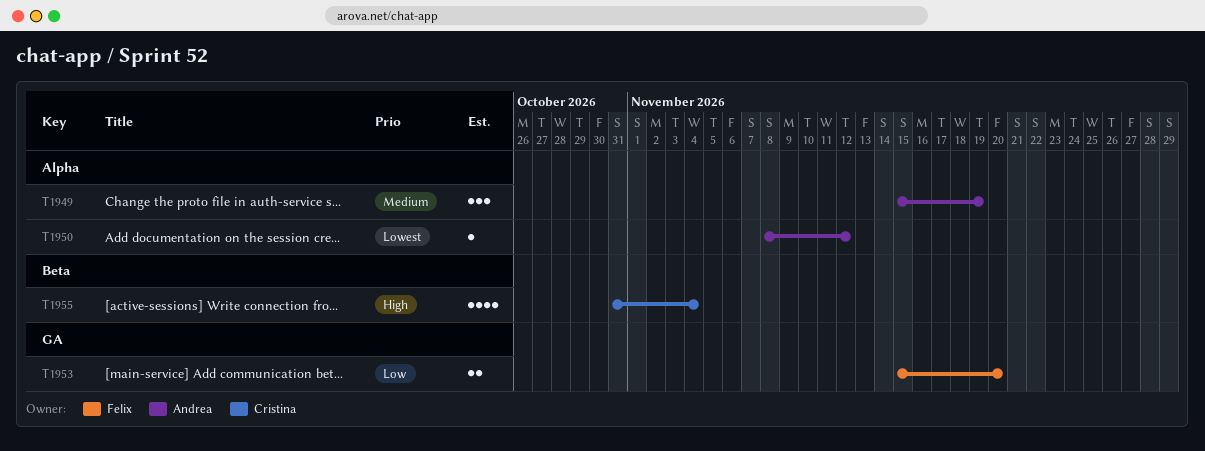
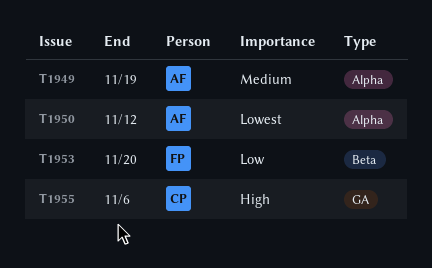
T1953, label: GA -> Beta
T1955, label: Beta -> GA
T1955, due: Nov 4 -> Nov 6

